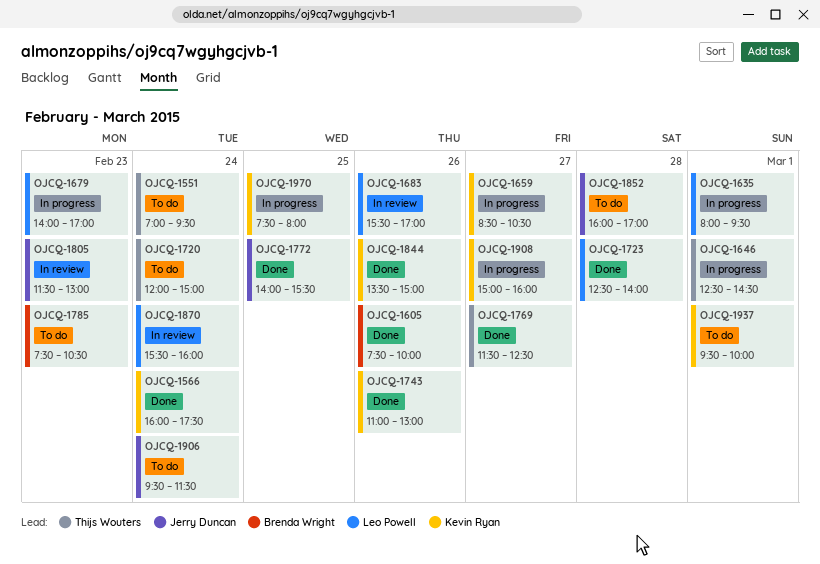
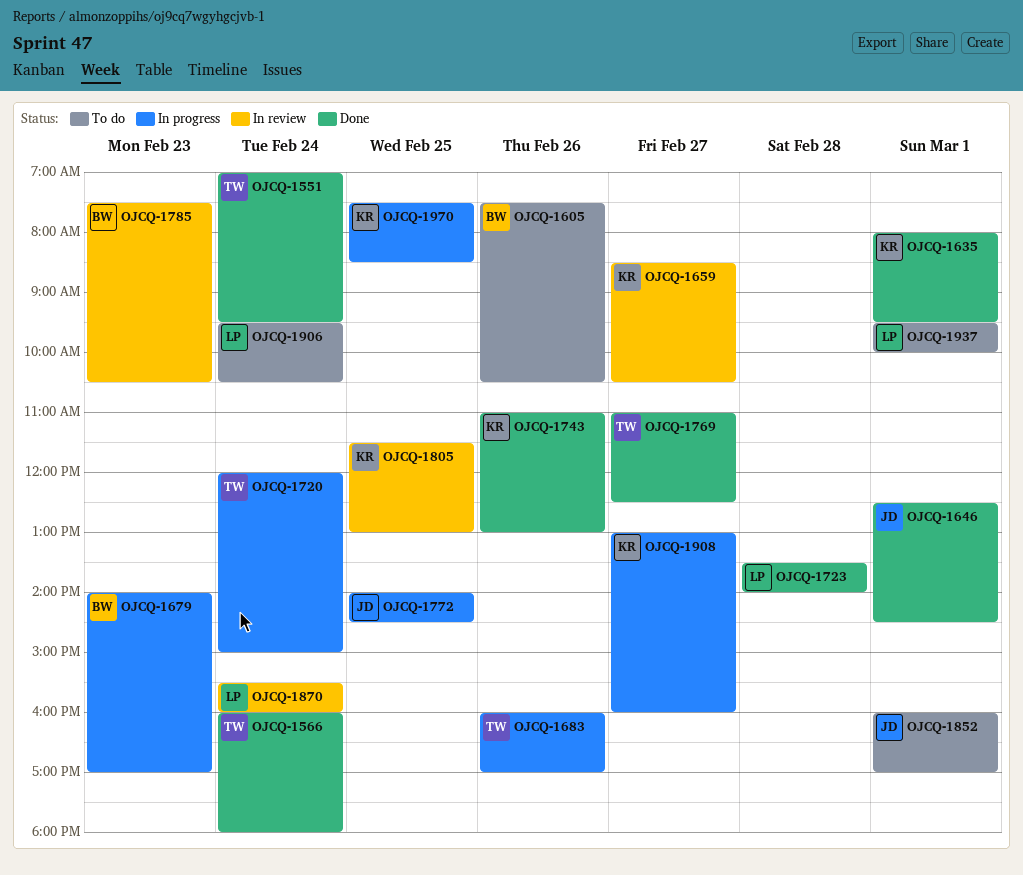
OJCQ-1551, status: To do -> Done
OJCQ-1566, owner: Kevin Ryan -> Thijs Wouters
OJCQ-1566, ends: 17:30 -> 18:00
OJCQ-1605, status: Done -> To do
OJCQ-1605, ends: 10:00 -> 10:30
OJCQ-1635, status: In progress -> Done
OJCQ-1635, owner: Leo Powell -> Kevin Ryan
OJCQ-1646, status: In progress -> Done
OJCQ-1646, owner: Thijs Wouters -> Jerry Duncan
OJCQ-1659, status: In progress -> In review
OJCQ-1679, owner: Leo Powell -> Brenda Wright
OJCQ-1683, status: In review -> In progress
OJCQ-1683, owner: Leo Powell -> Thijs Wouters
OJCQ-1683, begins: 15:30 -> 16:00
OJCQ-1720, status: To do -> In progress
OJCQ-1723, begins: 12:30 -> 13:30
OJCQ-1769, begins: 11:30 -> 11:00
OJCQ-1772, status: Done -> In progress
OJCQ-1772, ends: 15:30 -> 14:30
OJCQ-1785, status: To do -> In review
OJCQ-1805, owner: Jerry Duncan -> Kevin Ryan
OJCQ-1805, day: Feb 23 -> Feb 25
OJCQ-1844: present -> none
OJCQ-1852, day: Feb 28 -> Mar 1
OJCQ-1906, owner: Jerry Duncan -> Leo Powell
OJCQ-1906, ends: 11:30 -> 10:30
OJCQ-1908, begins: 15:00 -> 13:00
OJCQ-1937, owner: Kevin Ryan -> Leo Powell
OJCQ-1970, ends: 08:00 -> 08:30

